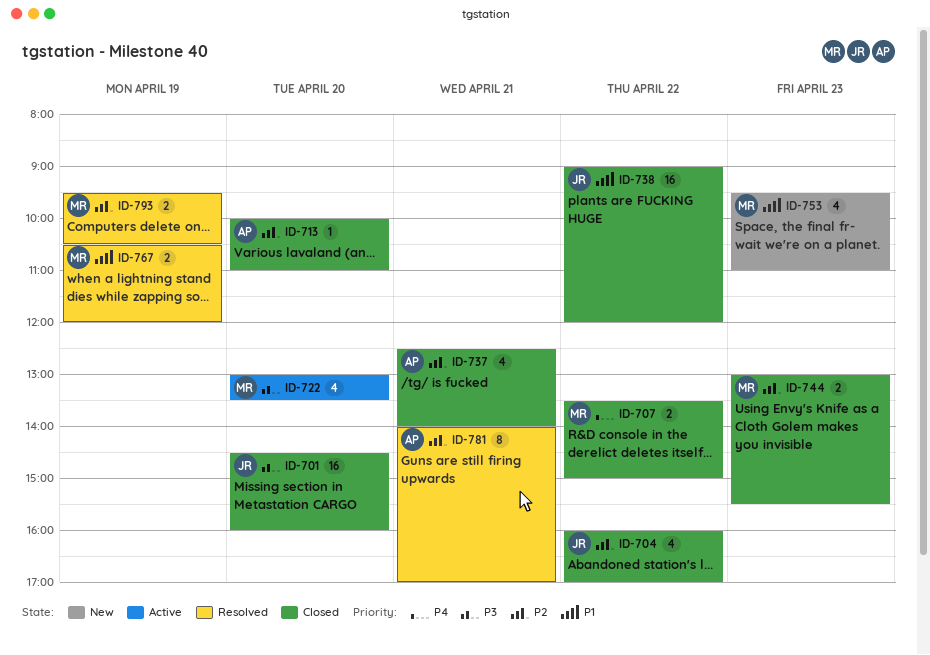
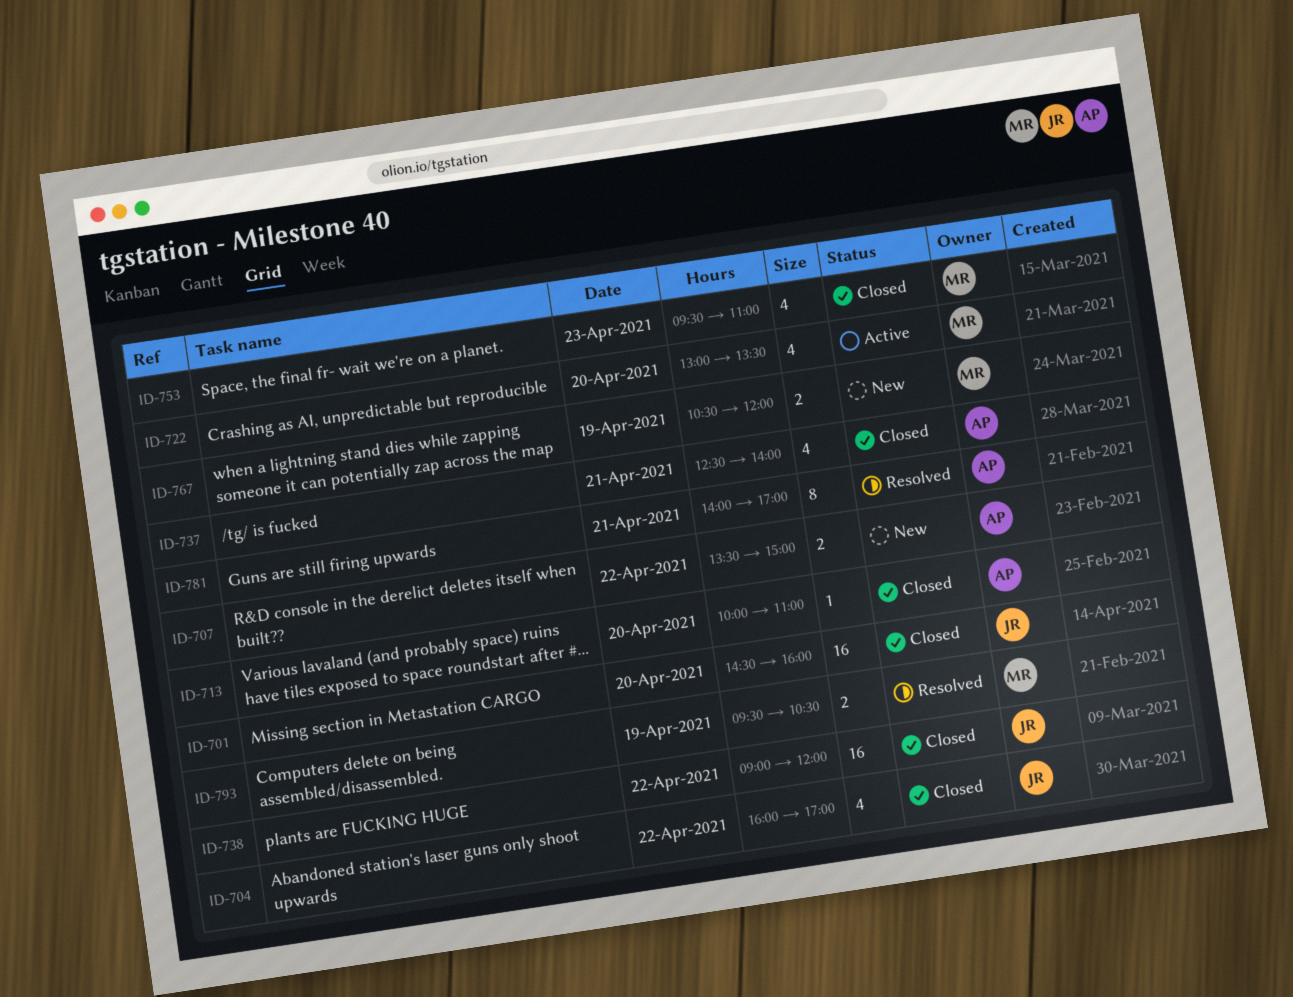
ID-707, status: Closed -> New
ID-707, owner: MR -> AP
ID-744: present -> none
ID-753, status: New -> Closed
ID-767, status: Resolved -> New

